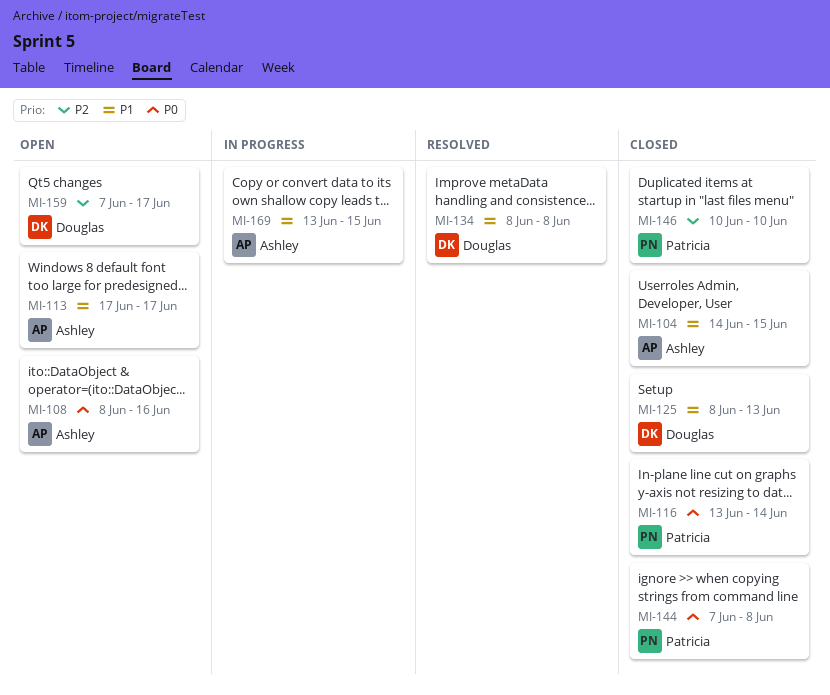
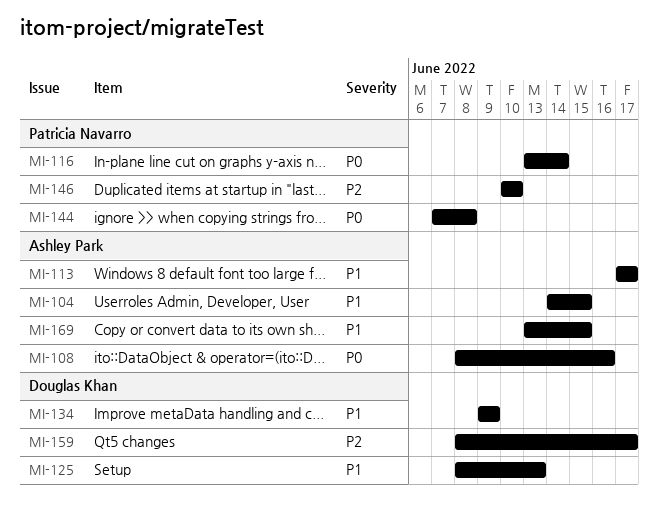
MI-134, start: Jun 8 -> Jun 9
MI-134, due: Jun 8 -> Jun 9
MI-159, start: Jun 7 -> Jun 8

